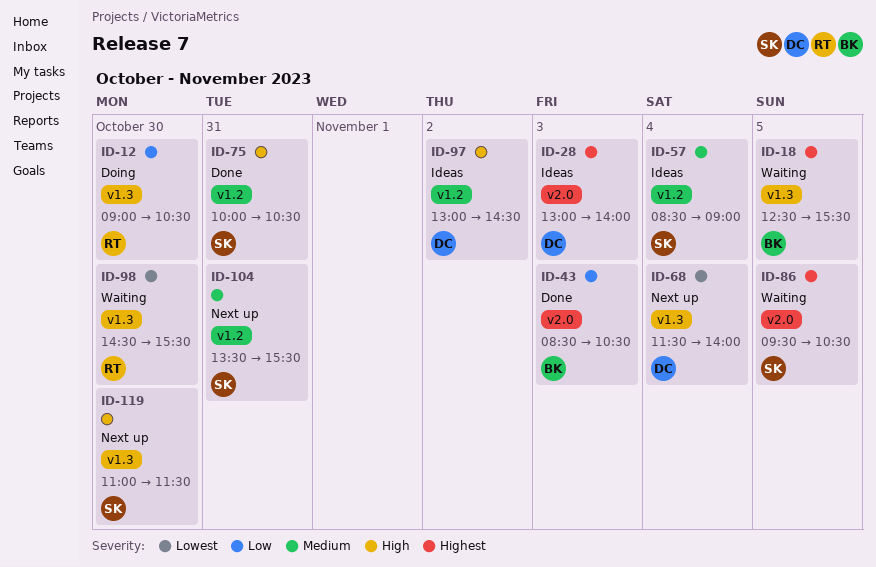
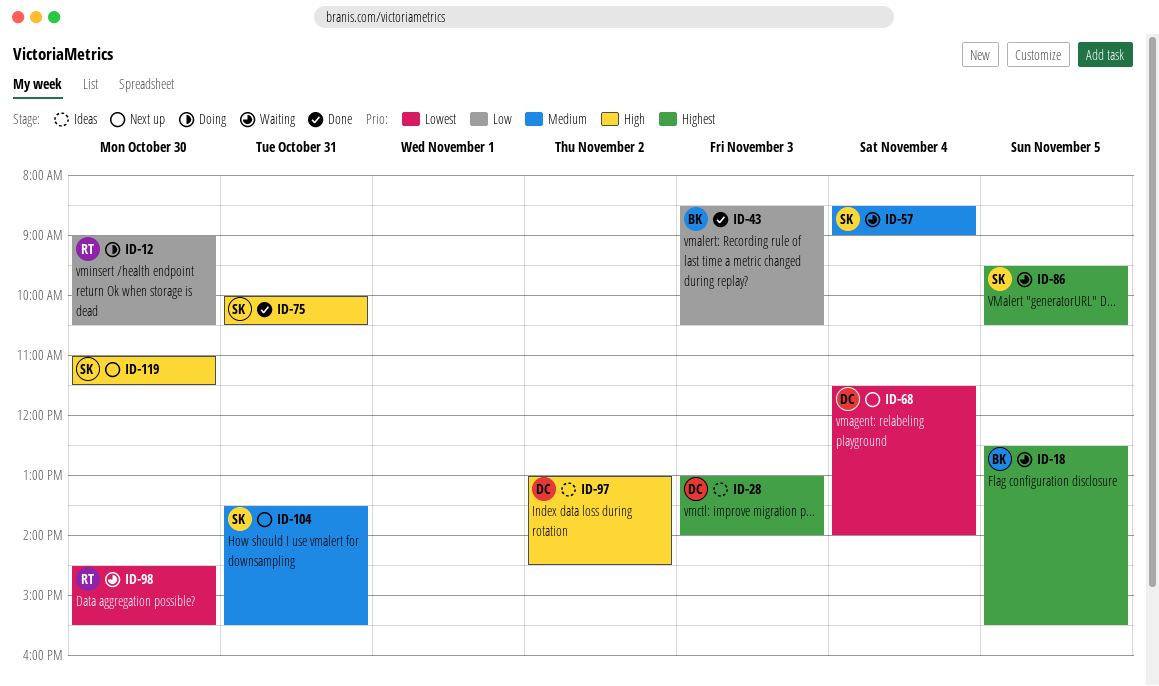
ID-57, status: Ideas -> Waiting

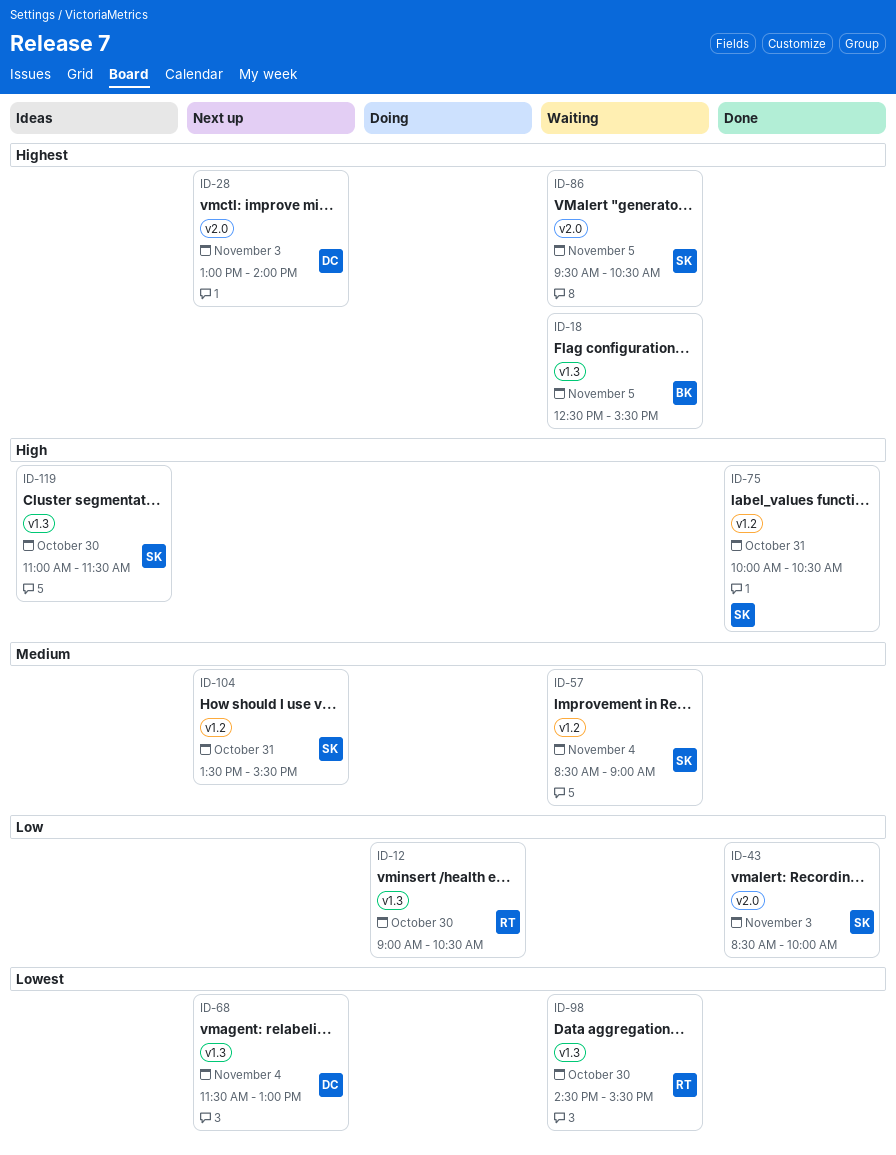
ID-28, status: Ideas -> Next up
ID-43, owner: BK -> SK
ID-43, ends: 10:30 -> 10:00
ID-68, ends: 14:00 -> 13:00
ID-97: present -> none
ID-119, status: Next up -> Ideas

